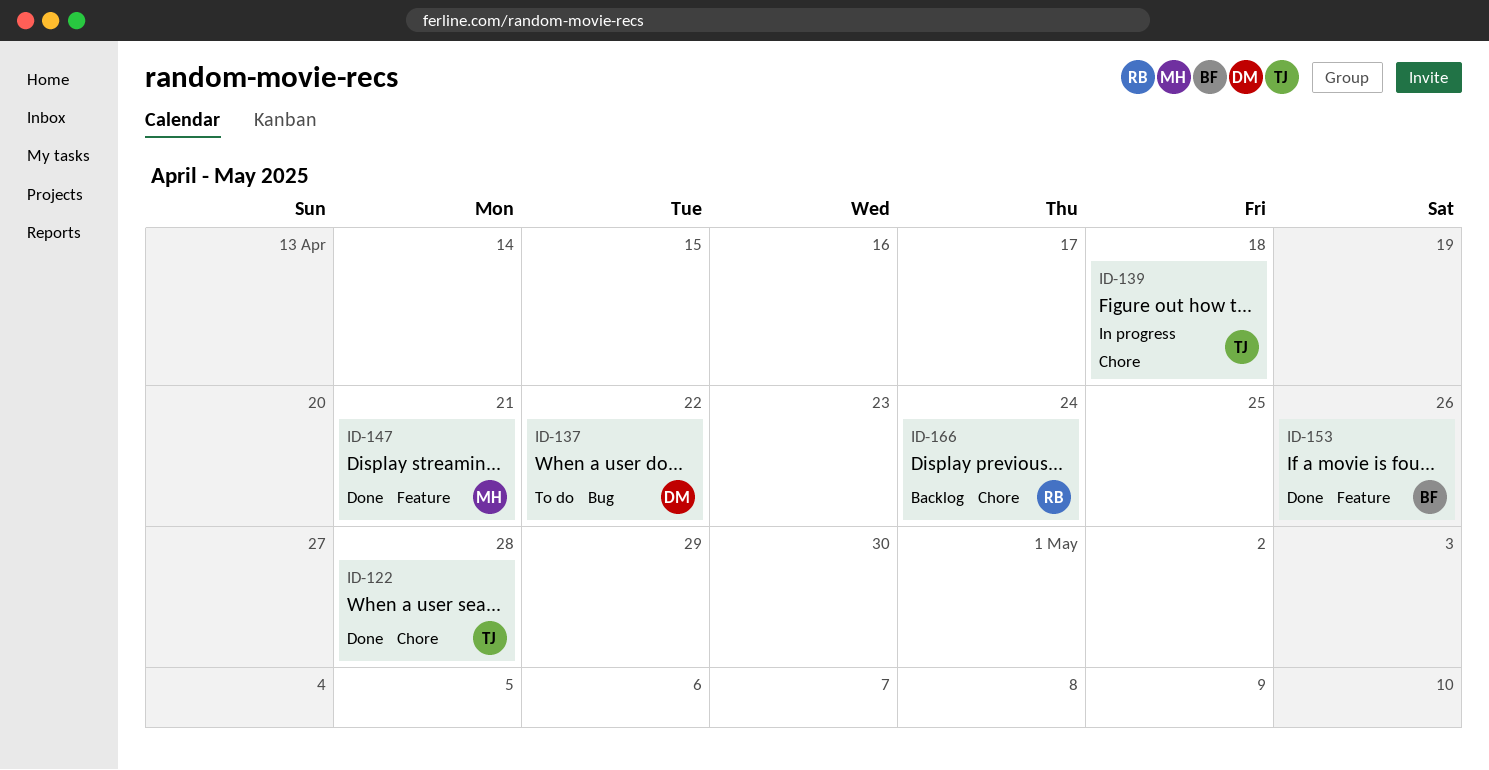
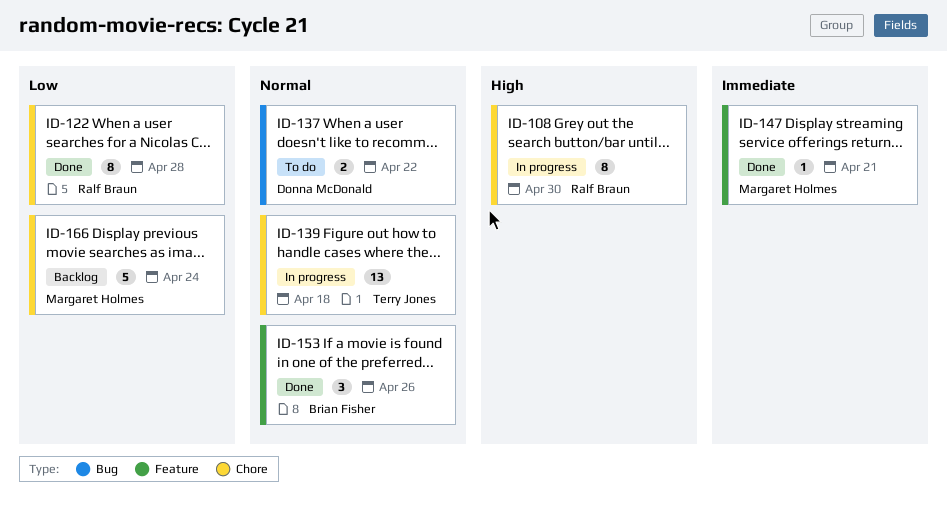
ID-108: none -> present
ID-122, owner: Terry Jones -> Ralf Braun
ID-166, owner: Ralf Braun -> Margaret Holmes

